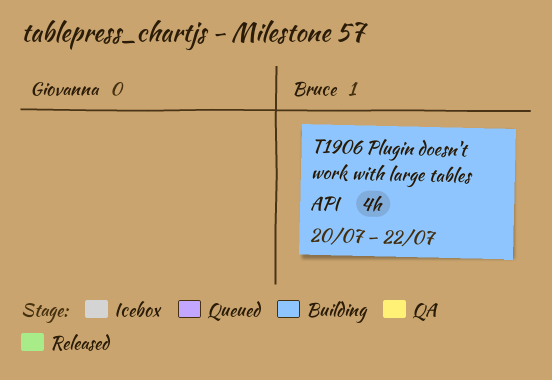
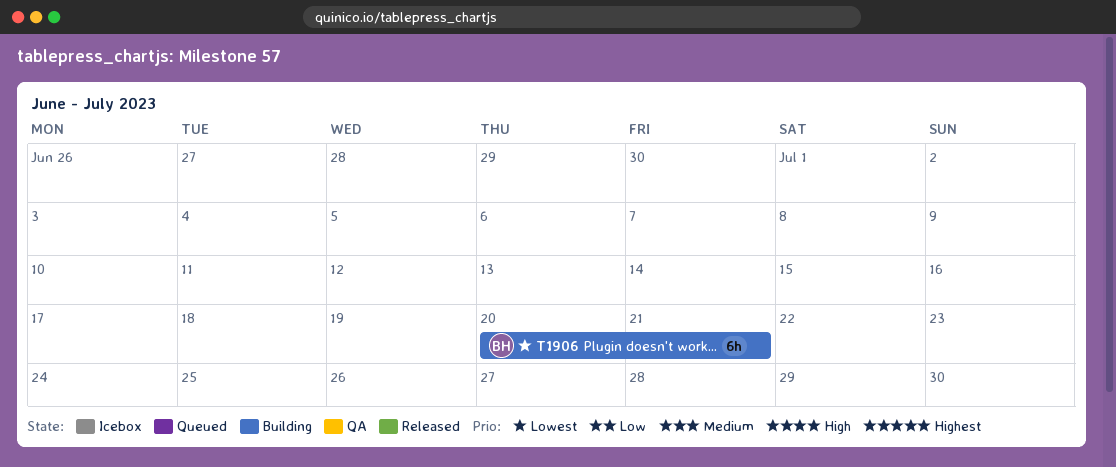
T1906, estimate: 4h -> 6h
T1906, due: Jul 22 -> Jul 21

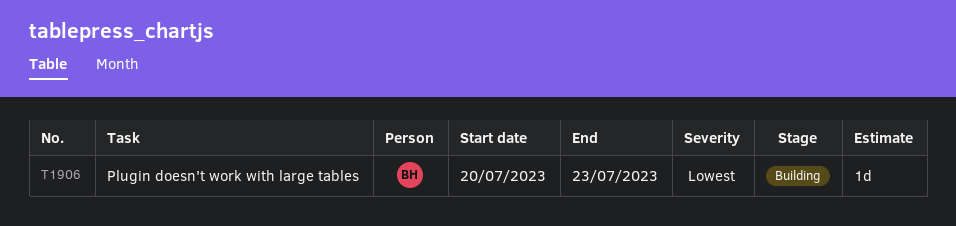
T1906, estimate: 6h -> 1d
T1906, due: Jul 21 -> Jul 23

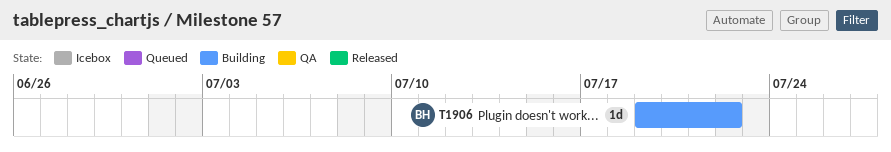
T1906, start: Jul 20 -> Jul 19
T1906, due: Jul 23 -> Jul 22

